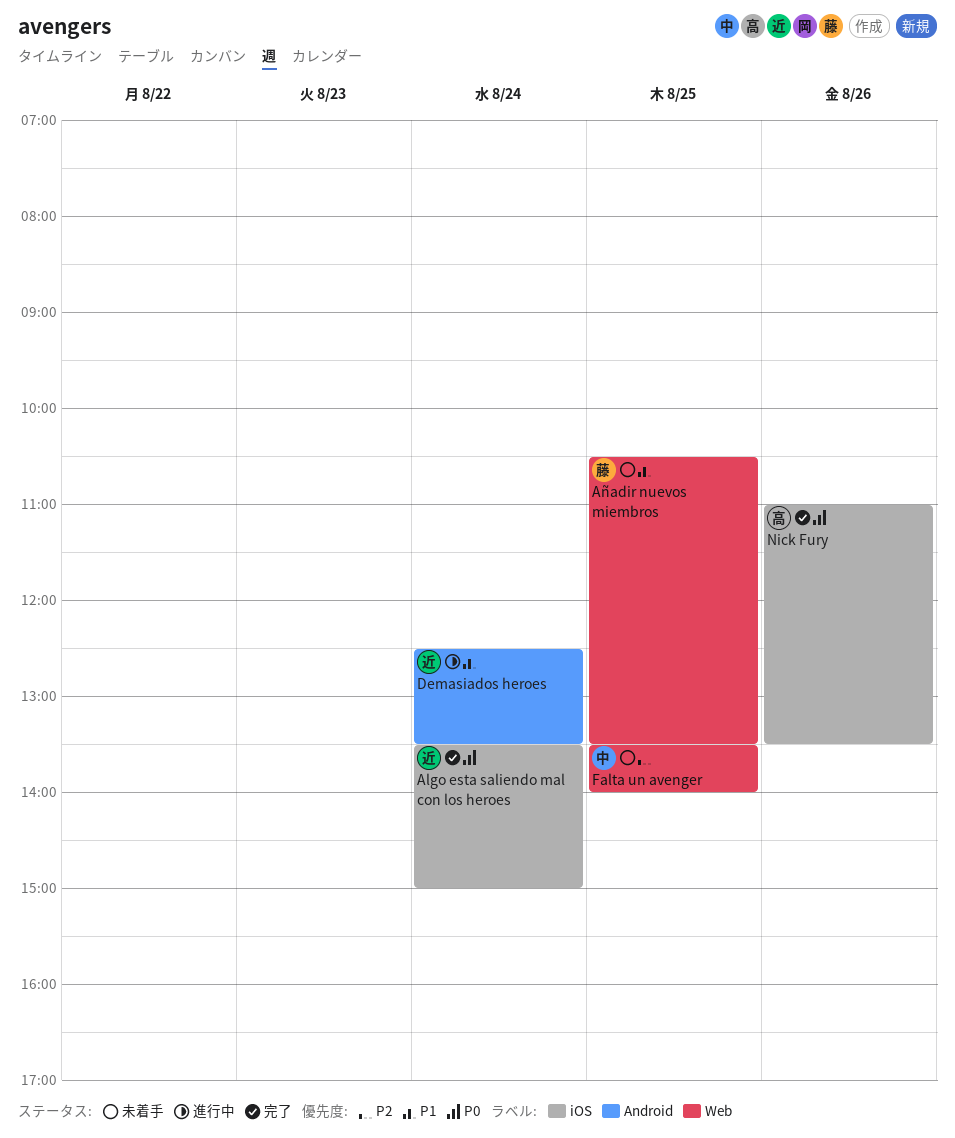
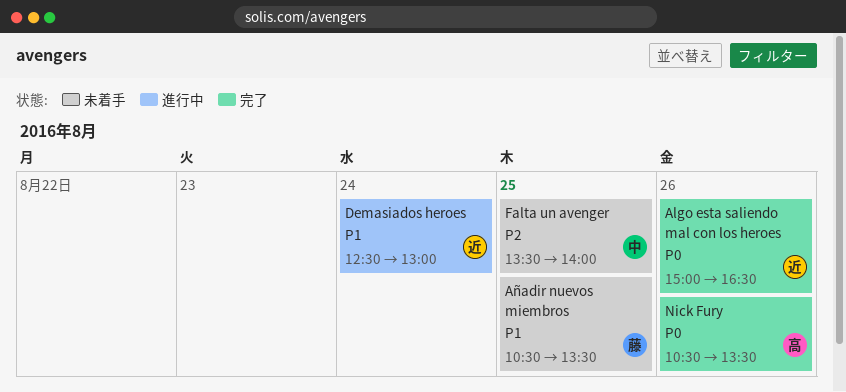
Algo esta saliendo mal con los heroes, day: Aug 24 -> Aug 26
Algo esta saliendo mal con los heroes, begins: 13:30 -> 15:00
Algo esta saliendo mal con los heroes, ends: 15:00 -> 16:30
Demasiados heroes, ends: 13:30 -> 13:00
Nick Fury, begins: 11:00 -> 10:30

